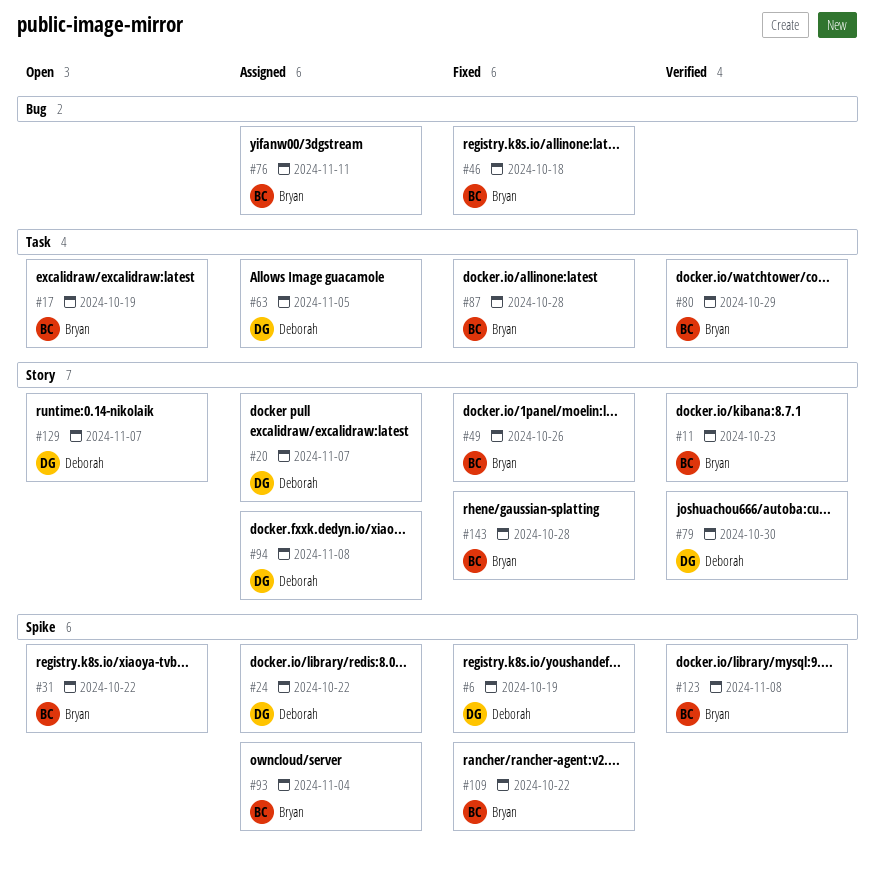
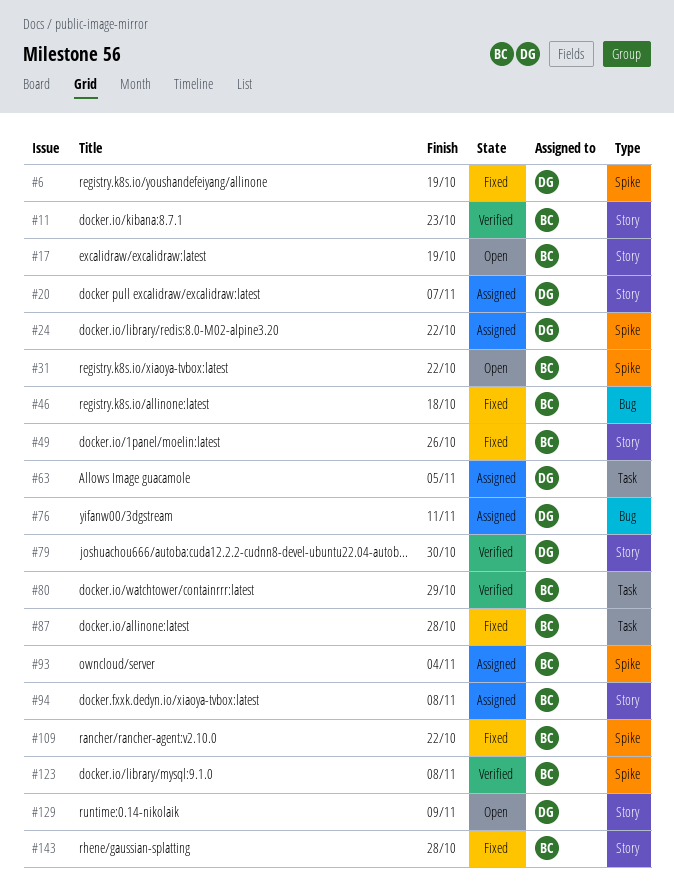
#17, label: Task -> Story
#76, owner: Bryan -> Deborah
#94, owner: Deborah -> Bryan
#129, due: Nov 7 -> Nov 9

